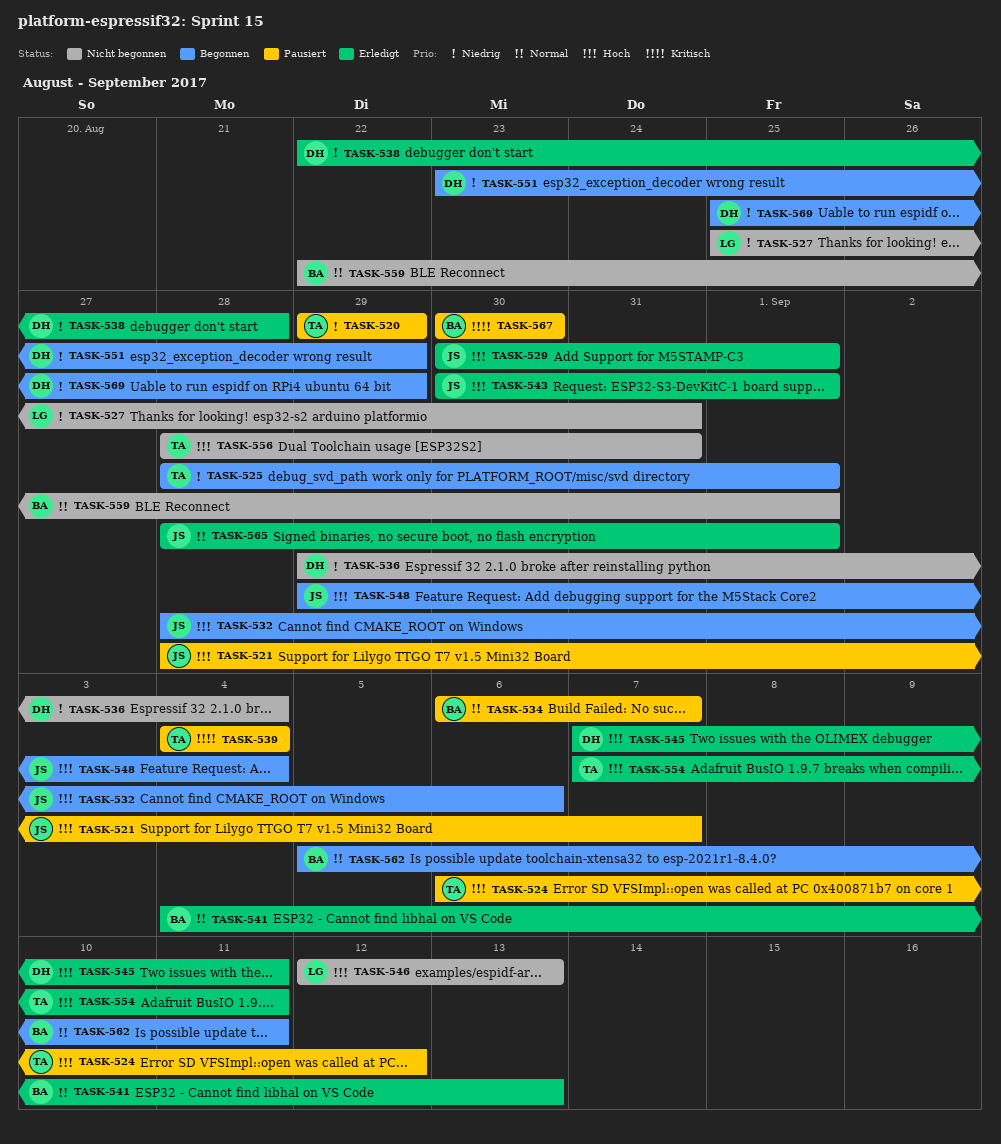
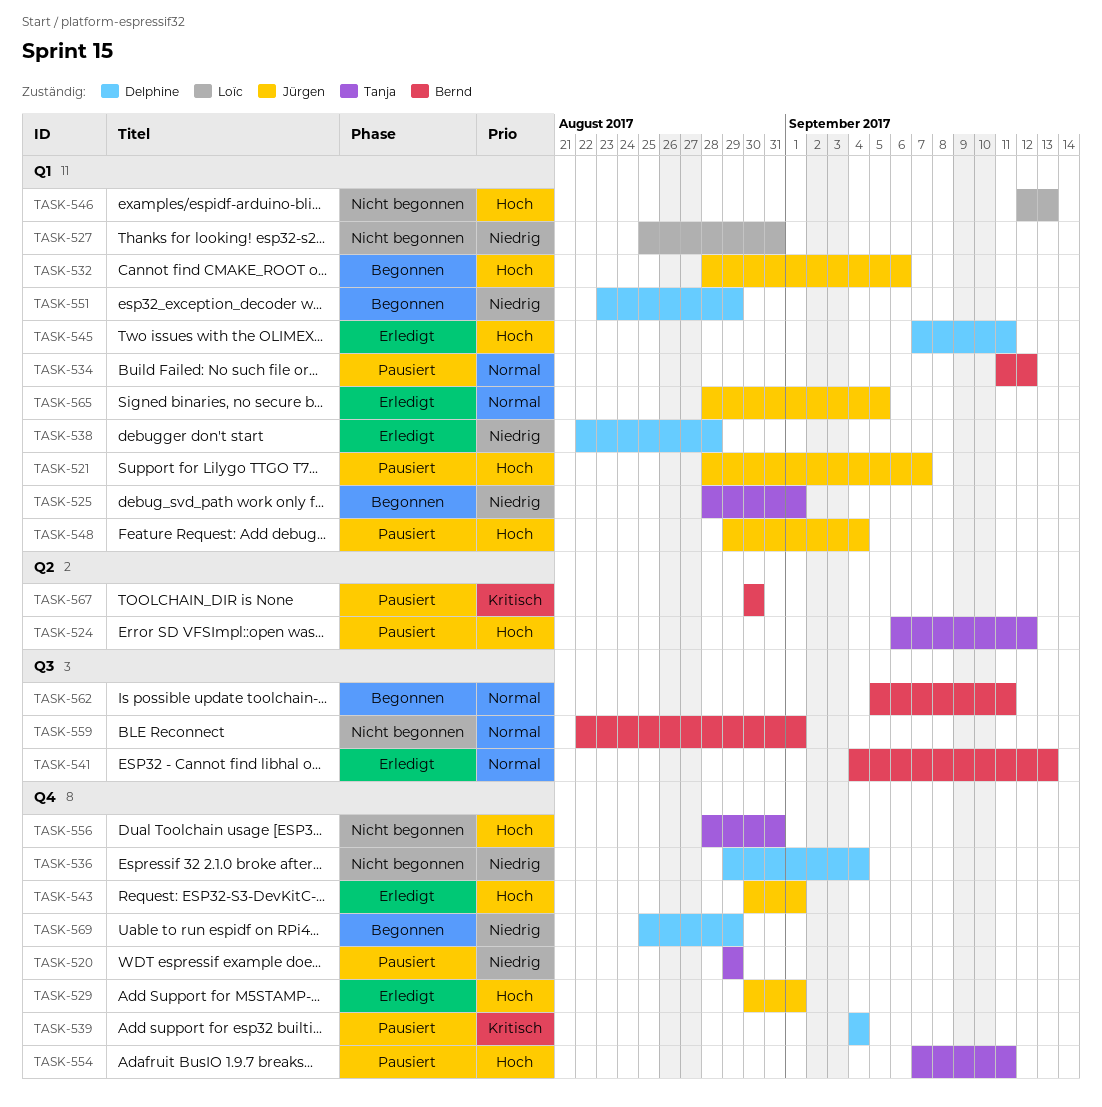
TASK-534, start: Sep 6 -> Sep 11
TASK-534, due: Sep 7 -> Sep 12
TASK-539, owner: Tanja -> Delphine
TASK-548, status: Begonnen -> Pausiert
TASK-554, status: Erledigt -> Pausiert
TASK-565, due: Sep 1 -> Sep 5

